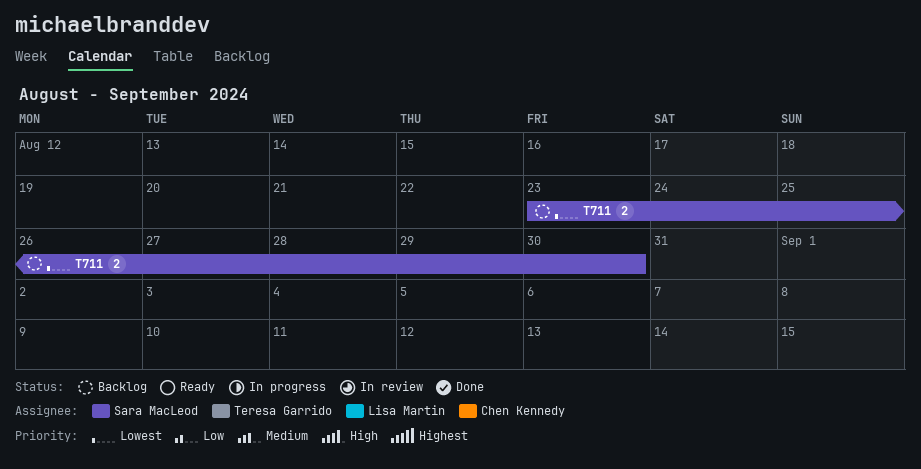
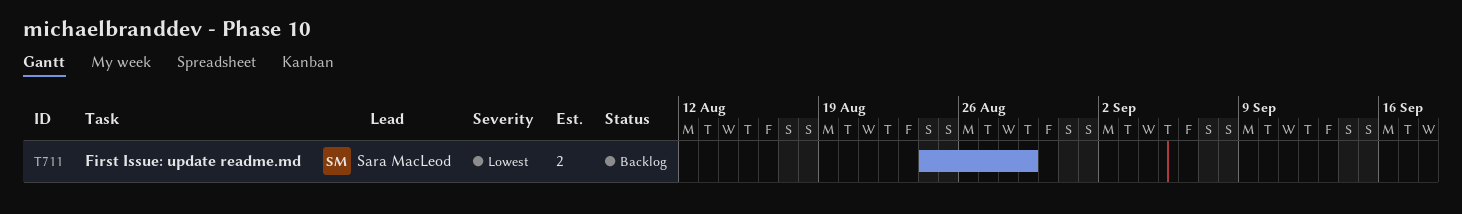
T711, start: Aug 23 -> Aug 24
T711, due: Aug 30 -> Aug 29

